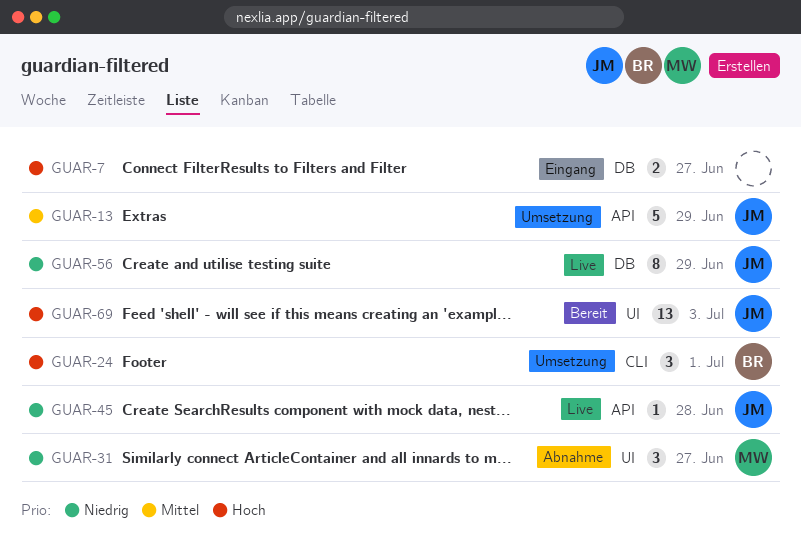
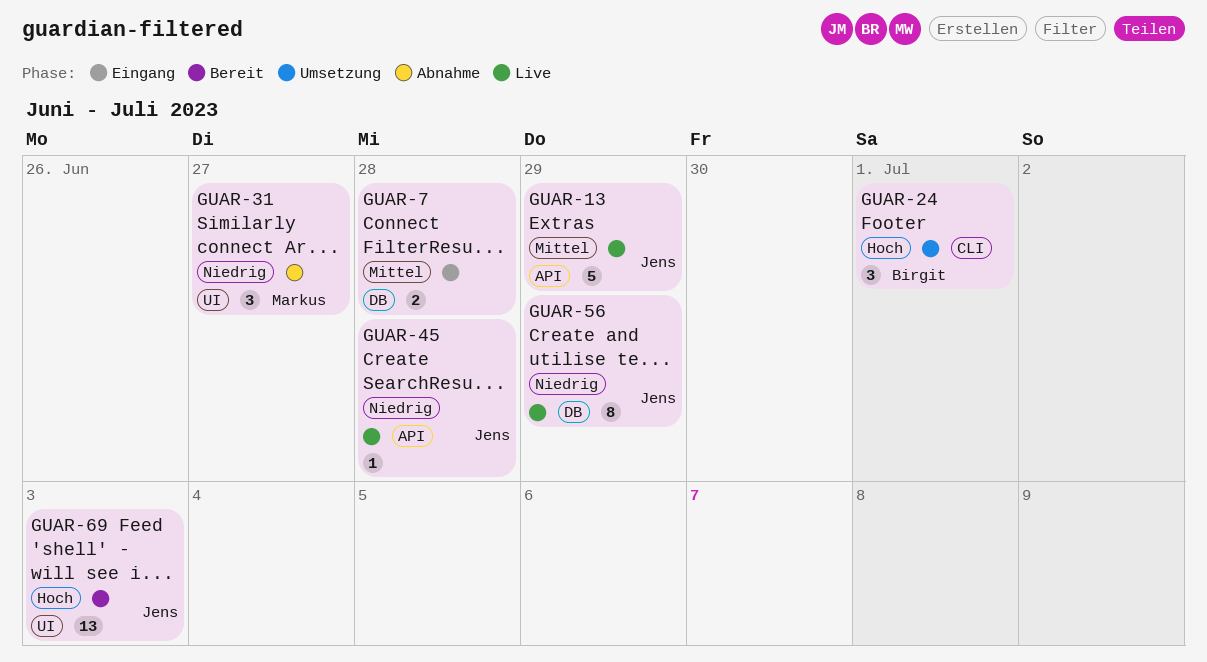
GUAR-7, priority: Hoch -> Mittel
GUAR-7, due: Jun 27 -> Jun 28
GUAR-13, status: Umsetzung -> Live

